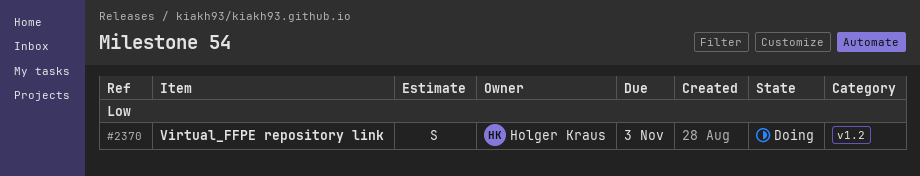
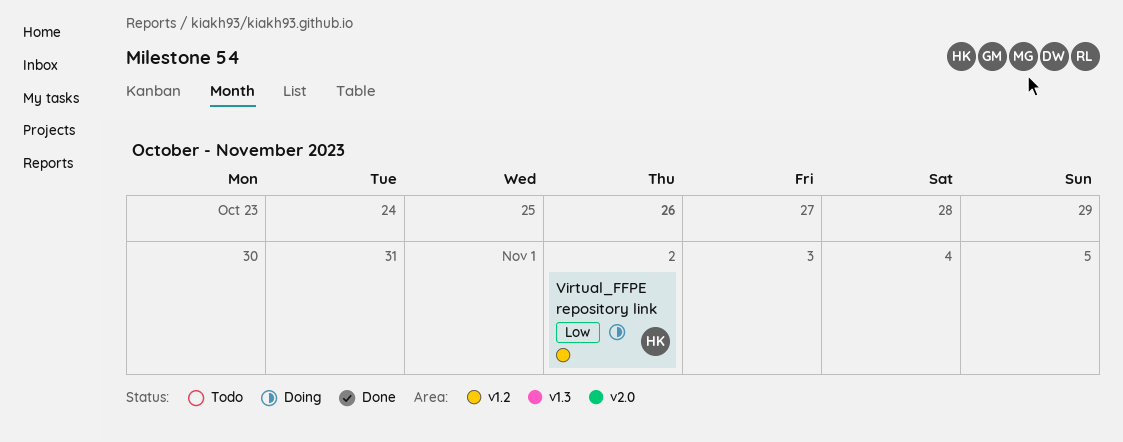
Virtual_FFPE repository link, due: Nov 3 -> Nov 2

